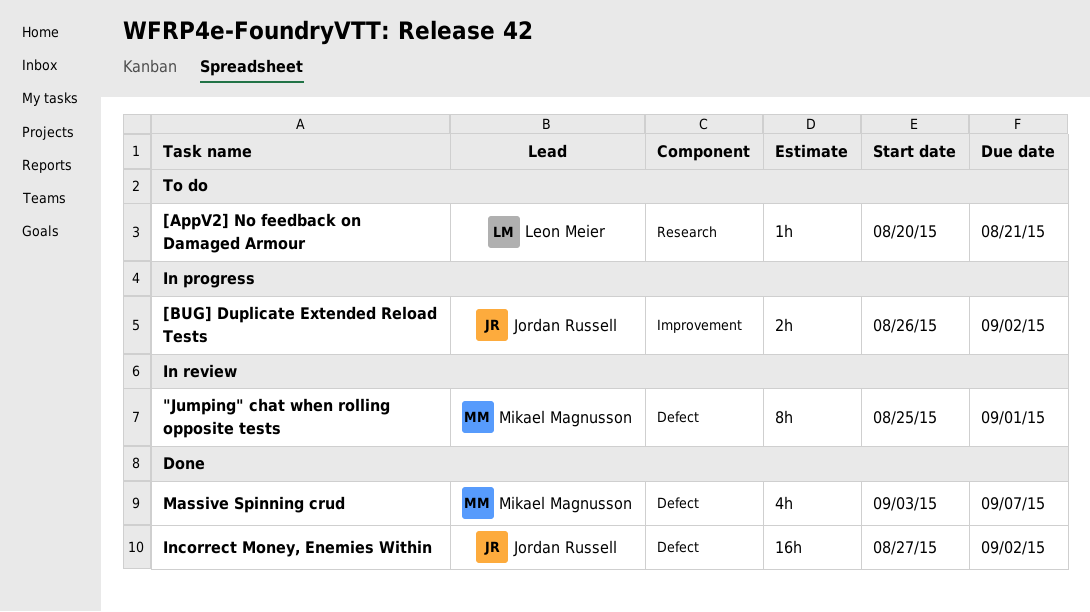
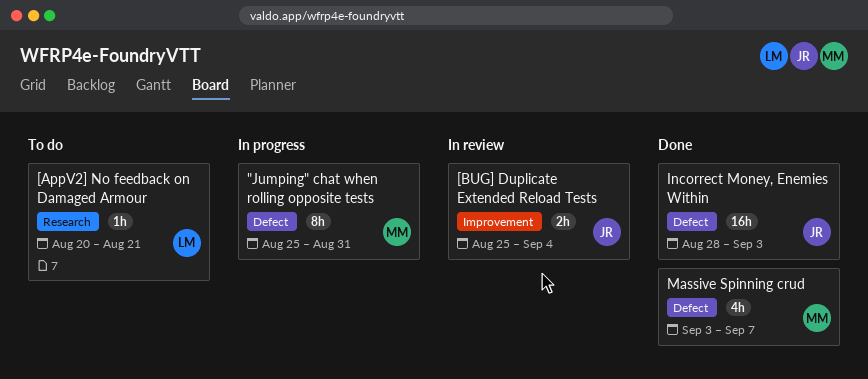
"Jumping" chat when rolling opposite tests, status: In review -> In progress
"Jumping" chat when rolling opposite tests, due: Sep 1 -> Aug 31
[BUG] Duplicate Extended Reload Tests, status: In progress -> In review
[BUG] Duplicate Extended Reload Tests, start: Aug 26 -> Aug 25
[BUG] Duplicate Extended Reload Tests, due: Sep 2 -> Sep 4
Incorrect Money, Enemies Within, start: Aug 27 -> Aug 28
Incorrect Money, Enemies Within, due: Sep 2 -> Sep 3

